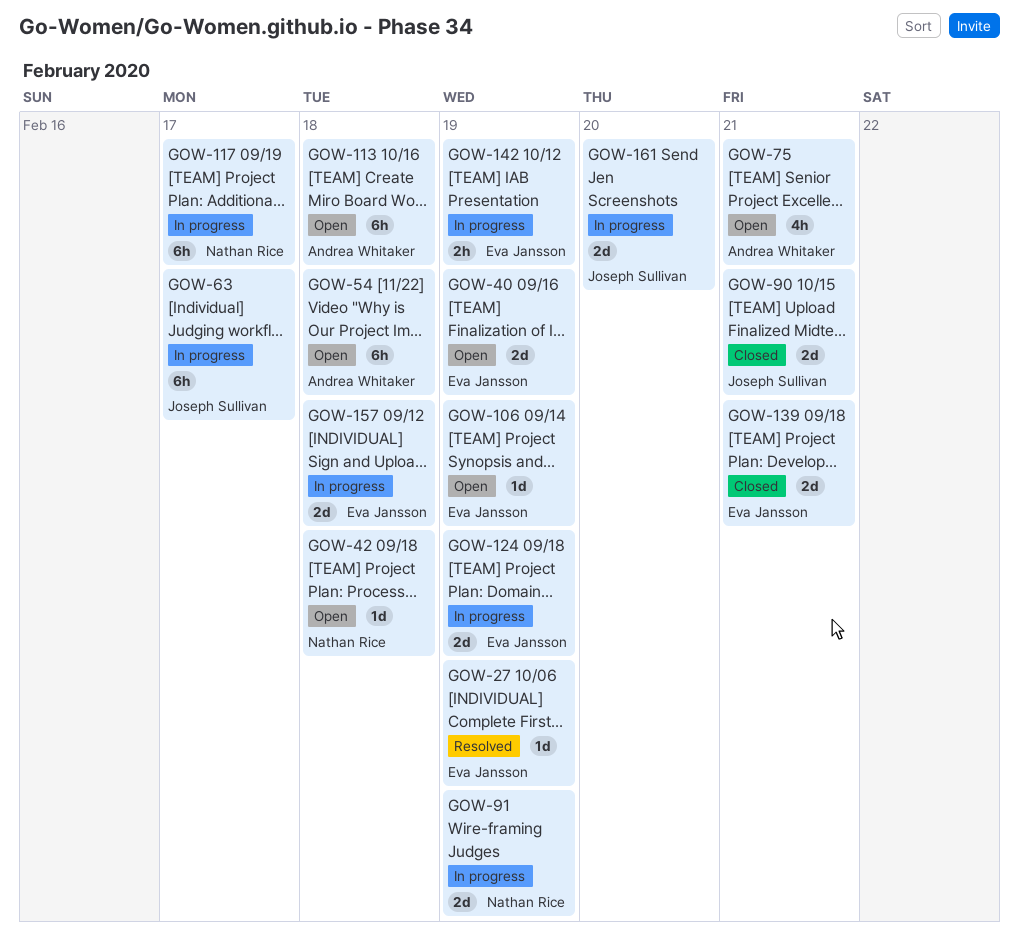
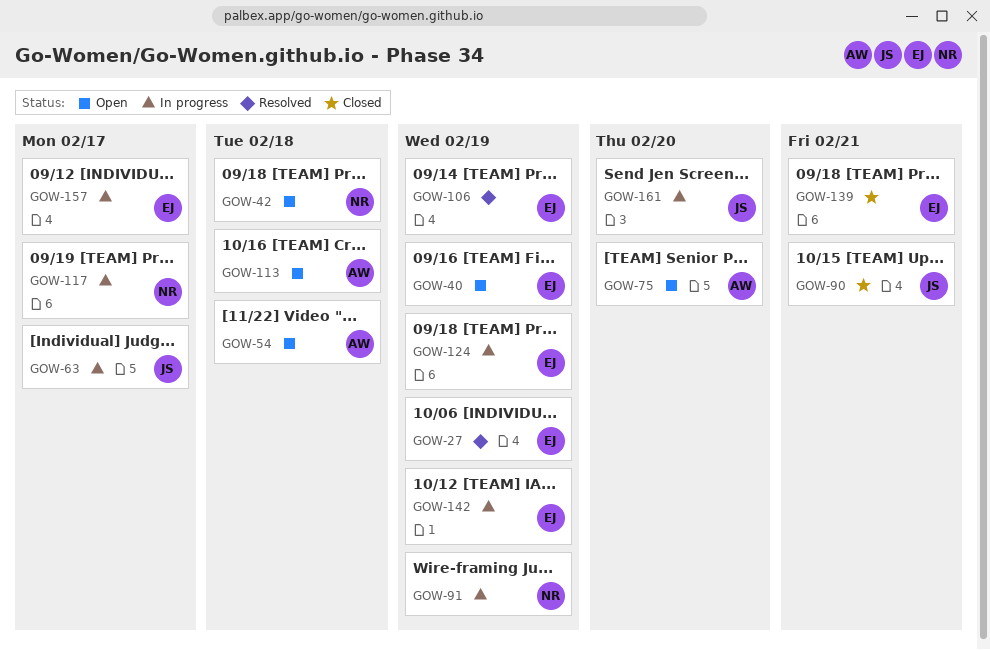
GOW-75, due: Feb 21 -> Feb 20
GOW-106, status: Open -> Resolved
GOW-157, due: Feb 18 -> Feb 17

